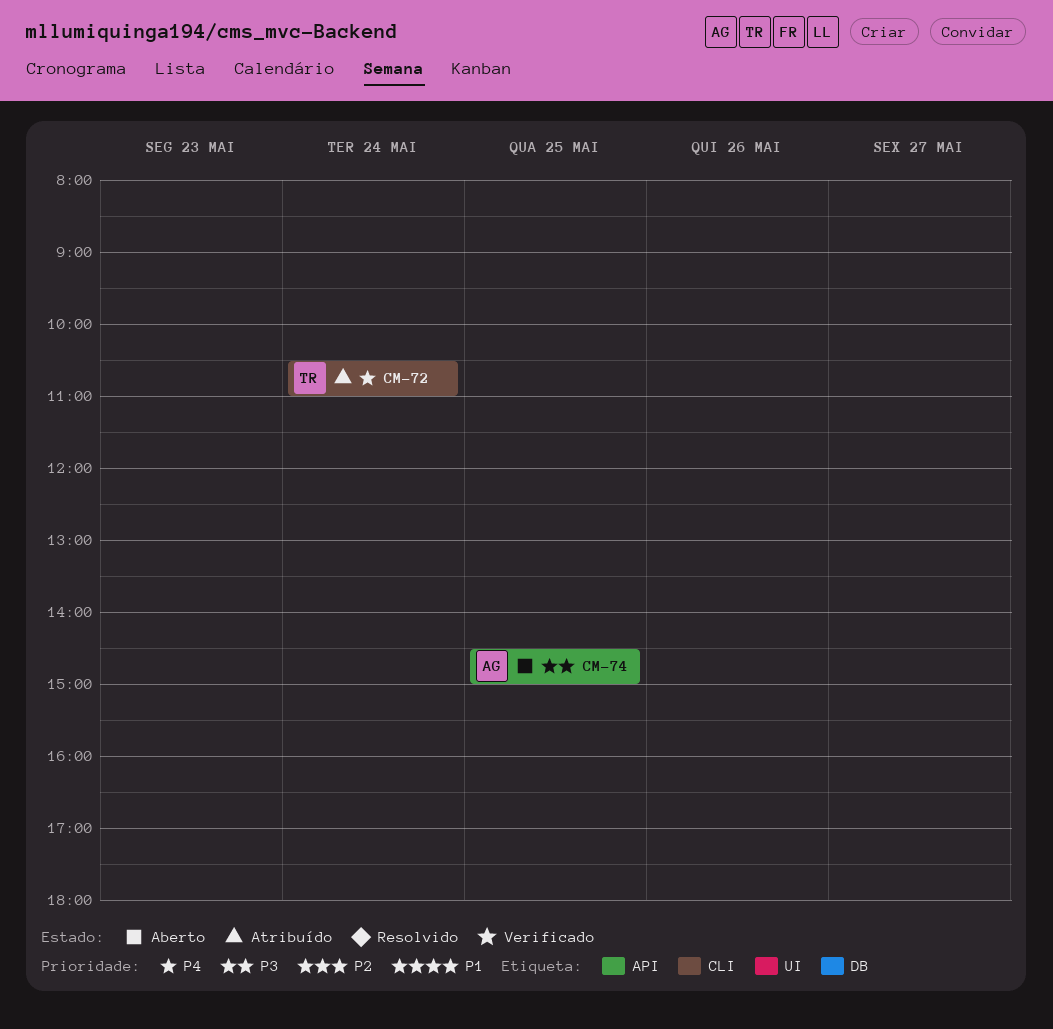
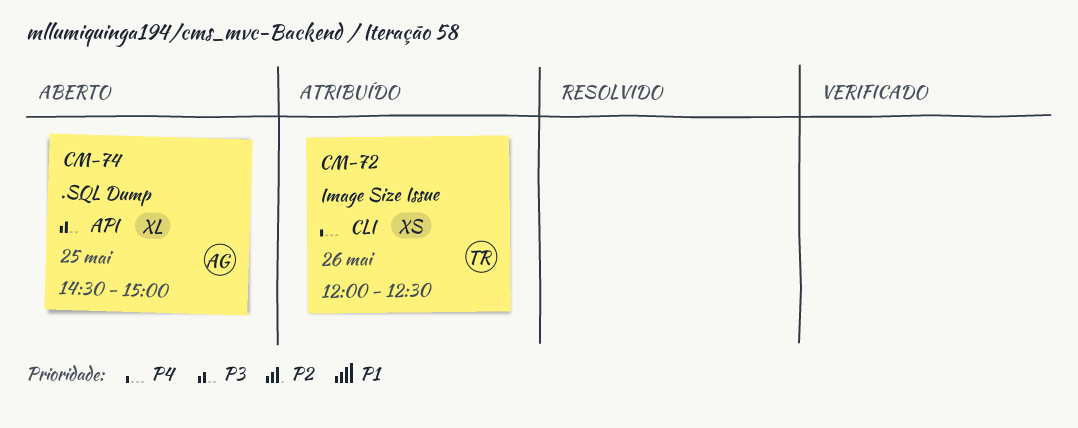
CM-72, day: May 24 -> May 26
CM-72, begins: 10:30 -> 12:00
CM-72, ends: 11:00 -> 12:30

